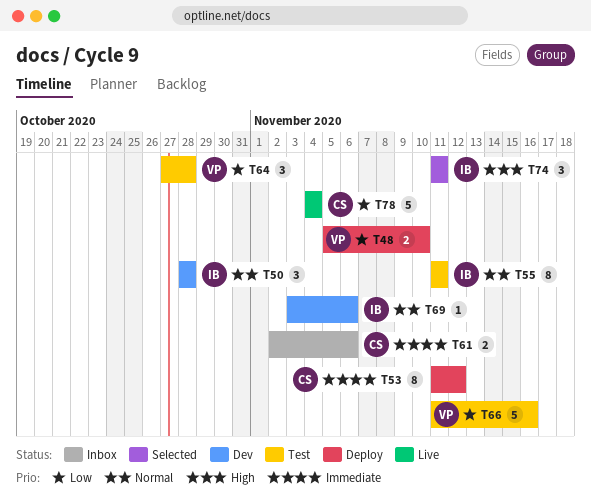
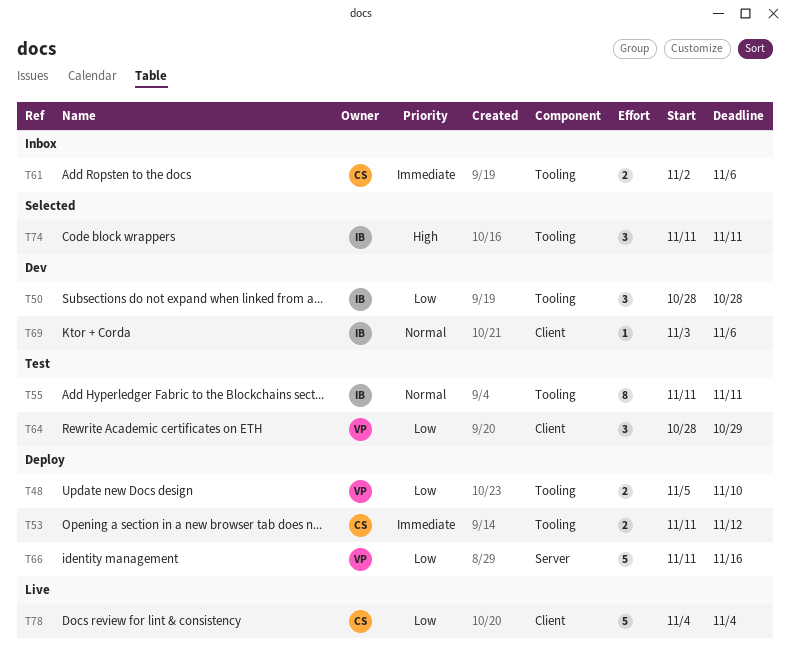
T50, priority: Normal -> Low
T53, estimate: 8 -> 2
T64, start: Oct 27 -> Oct 28
T64, due: Oct 28 -> Oct 29
T66, status: Test -> Deploy

